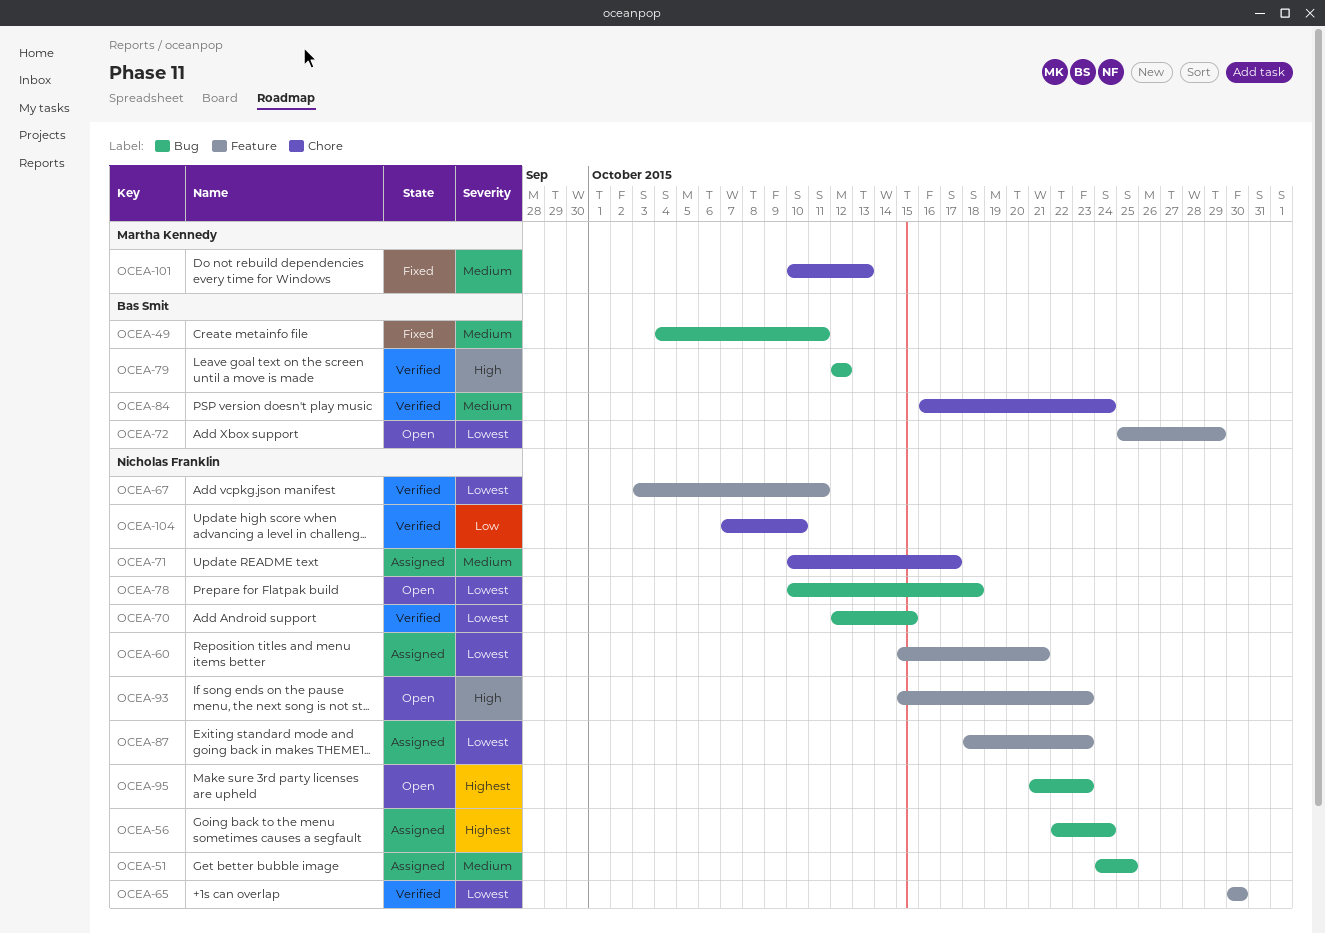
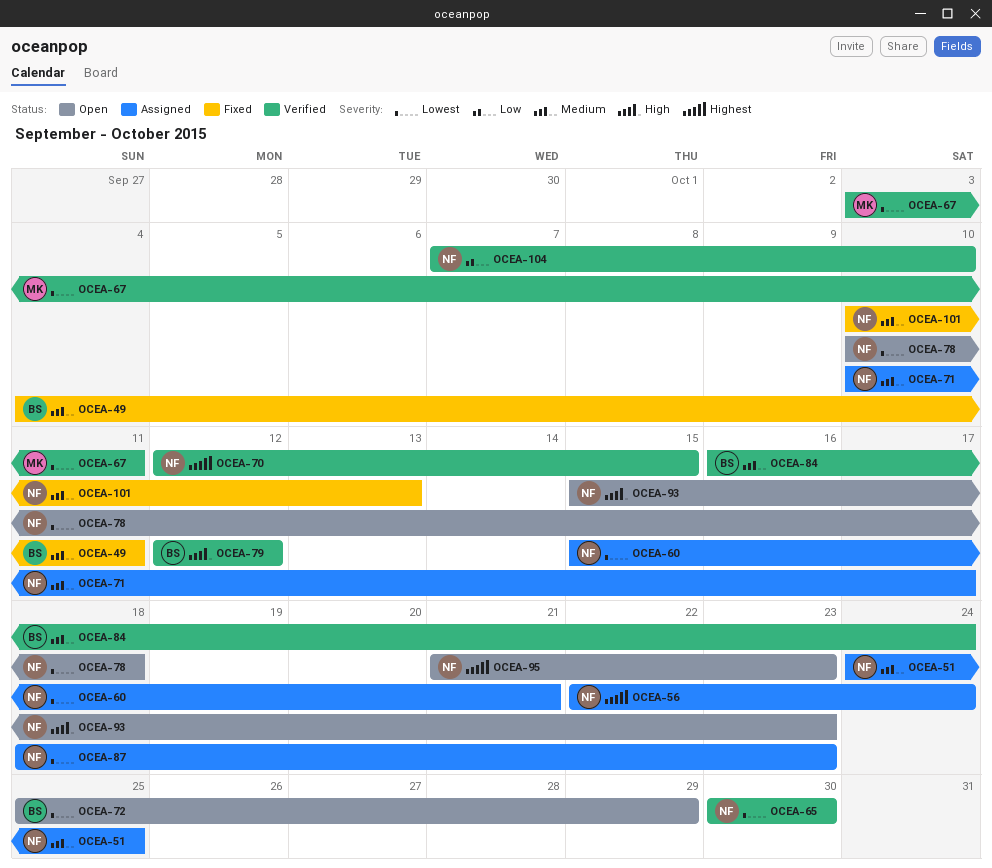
OCEA-67, owner: Nicholas Franklin -> Martha Kennedy
OCEA-70, priority: Lowest -> Highest
OCEA-101, owner: Martha Kennedy -> Nicholas Franklin

